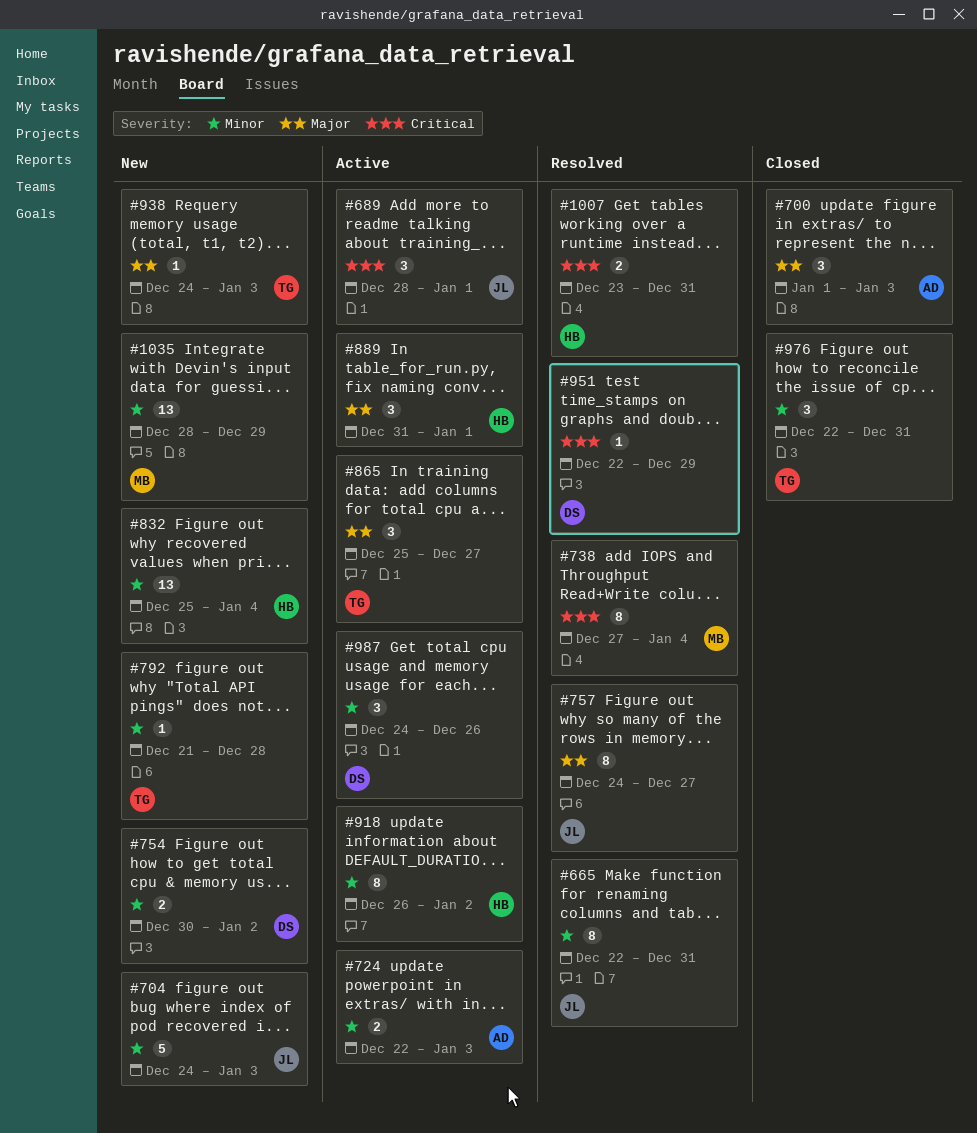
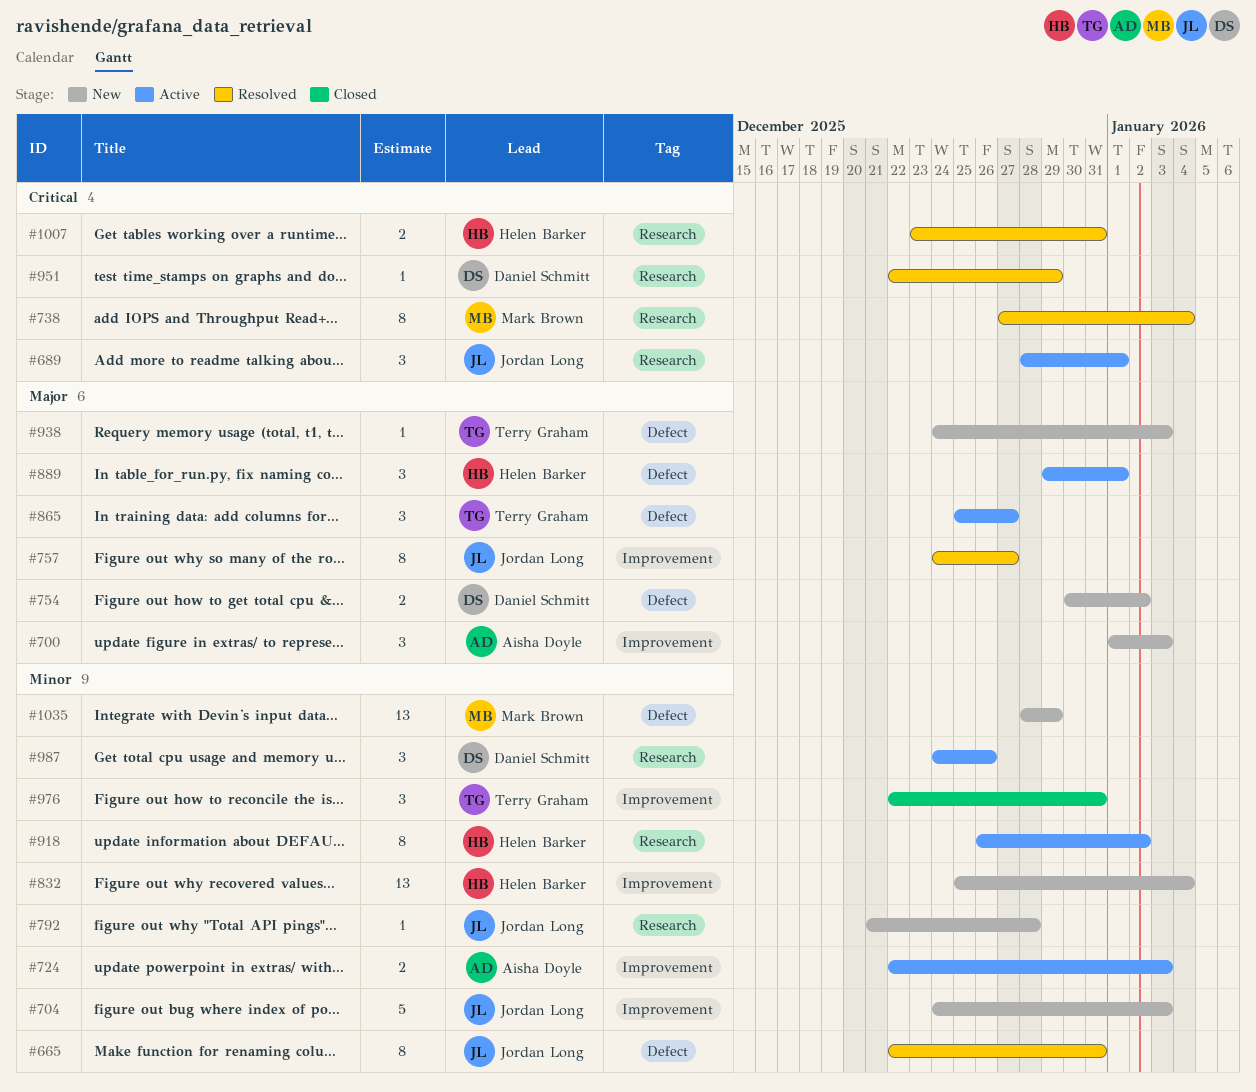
#700, status: Closed -> New
#754, priority: Minor -> Major
#792, owner: Terry Graham -> Jordan Long
#889, start: Dec 31 -> Dec 29

